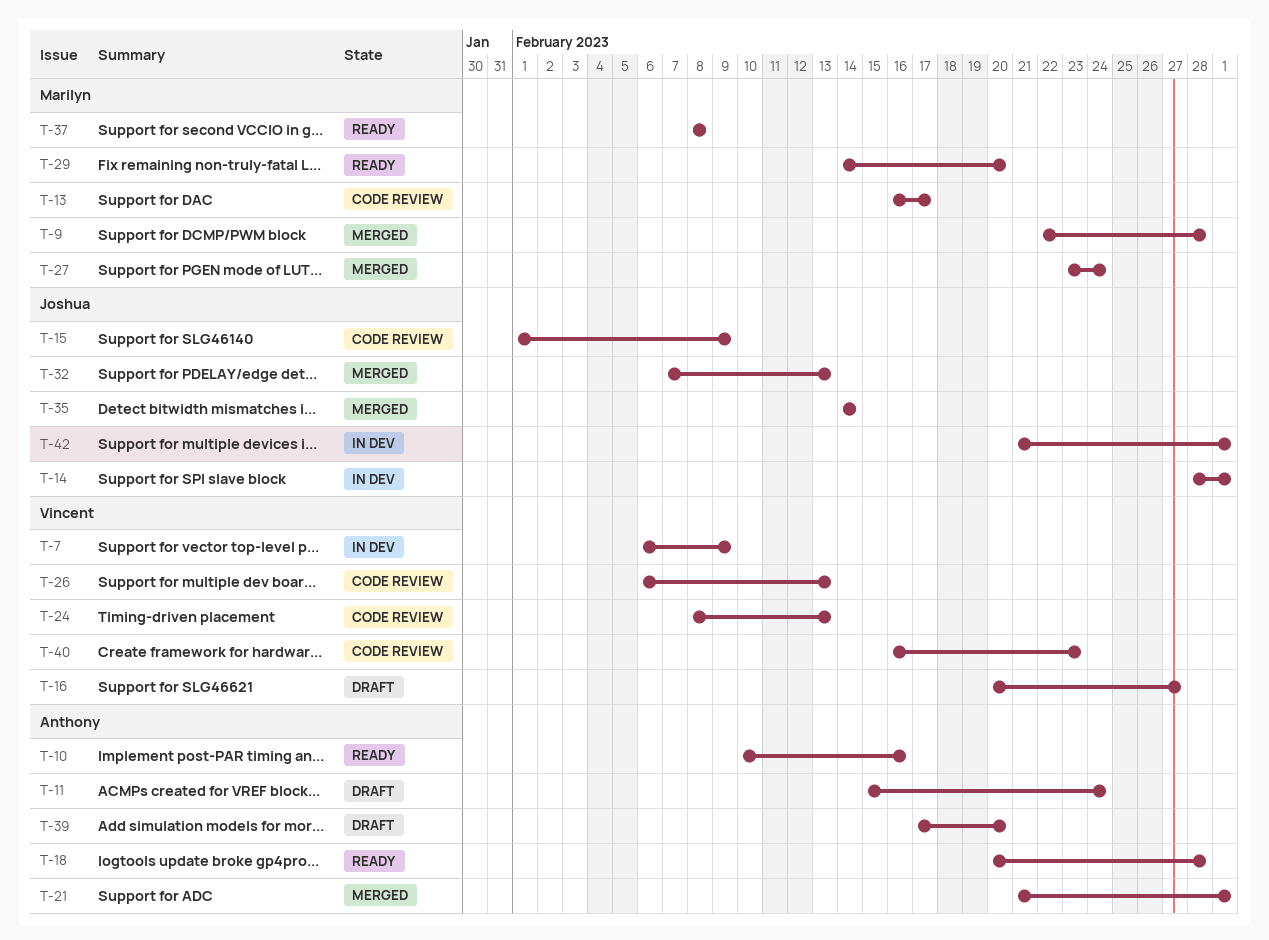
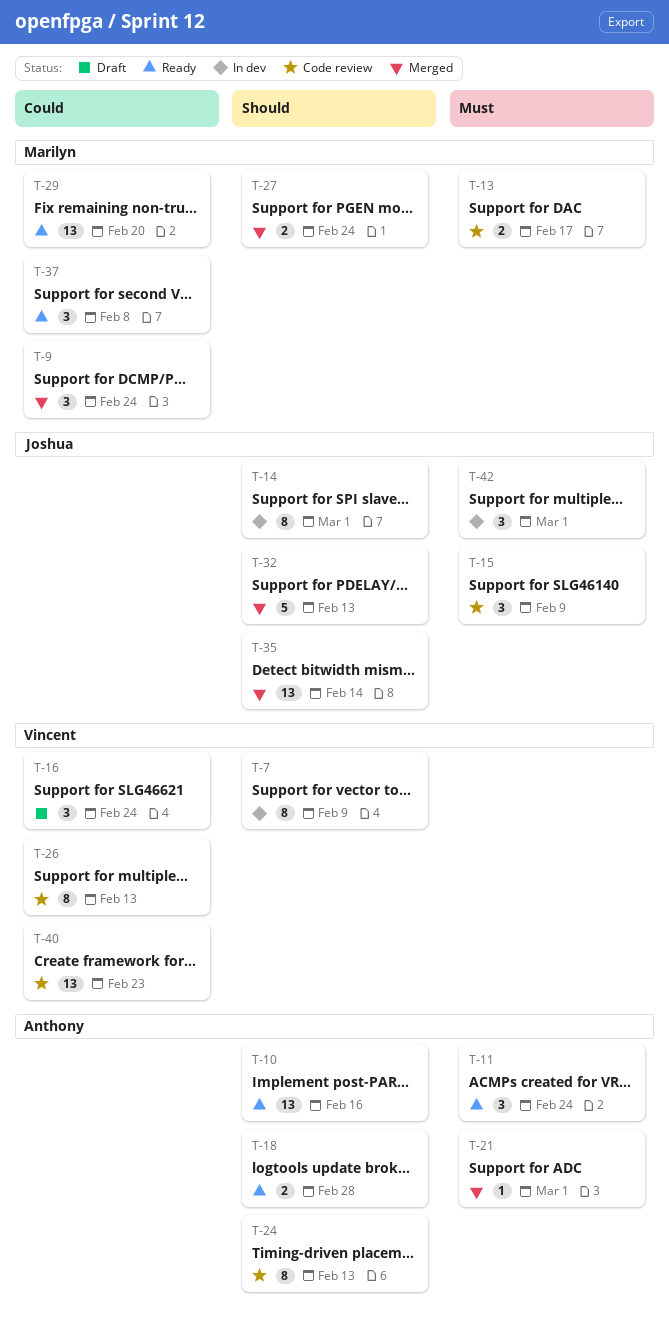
T-9, due: Feb 28 -> Feb 24
T-11, status: Draft -> Ready
T-16, due: Feb 27 -> Feb 24
T-24, owner: Vincent -> Anthony
T-39: present -> none

